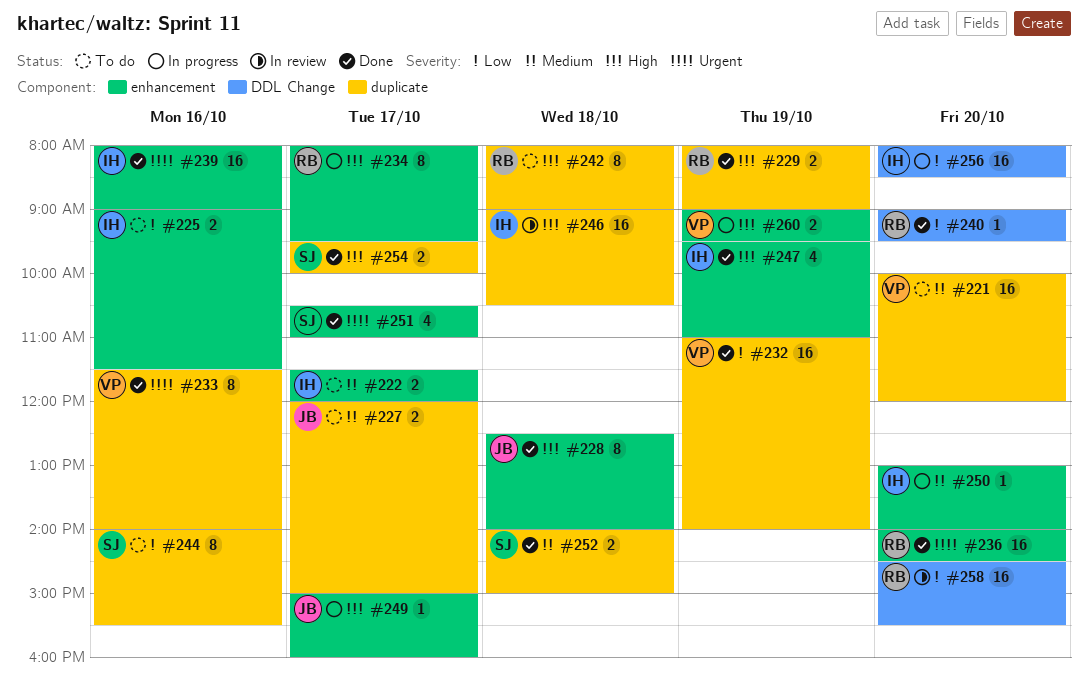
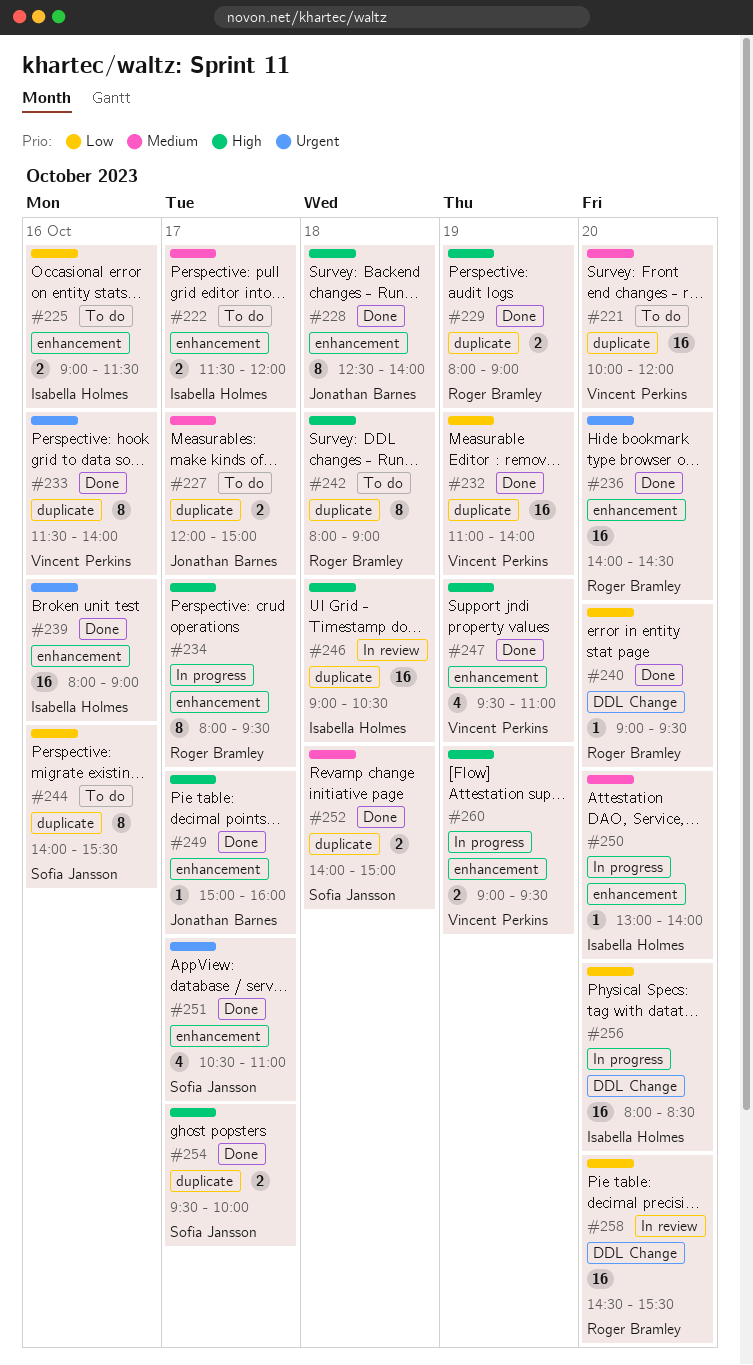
#247, owner: Isabella Holmes -> Vincent Perkins
#249, status: In progress -> Done

